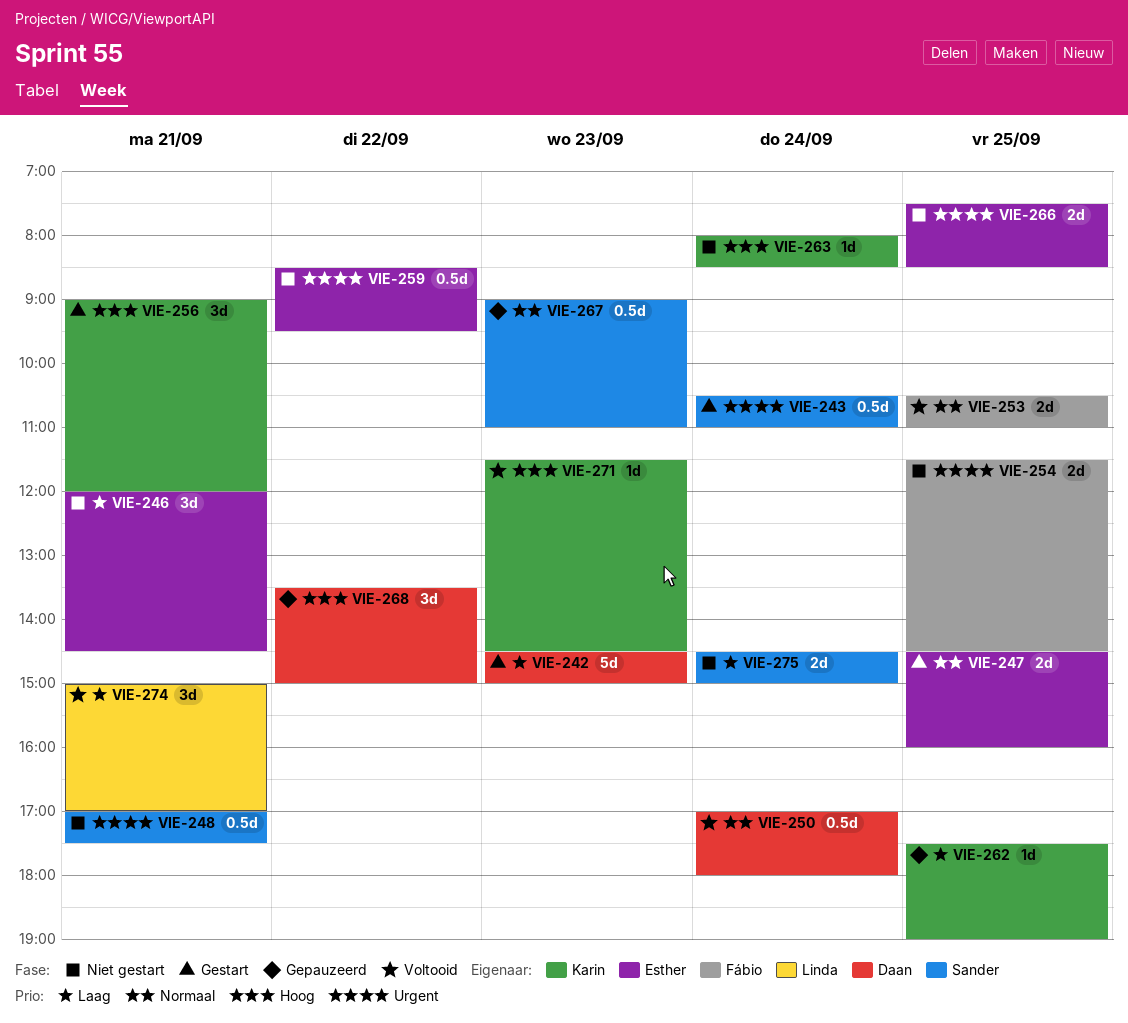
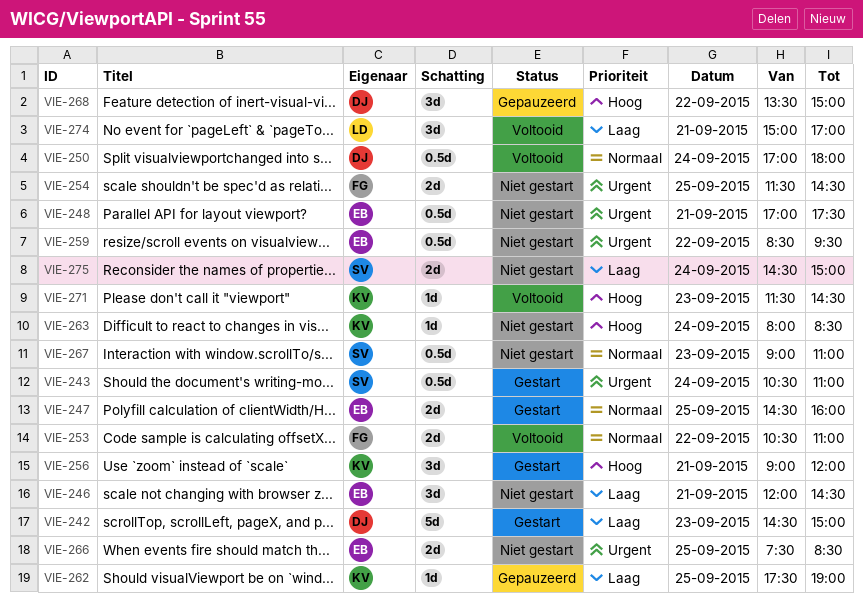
VIE-248, owner: Sander -> Esther
VIE-253, day: Sep 25 -> Sep 22
VIE-267, status: Gepauzeerd -> Niet gestart

